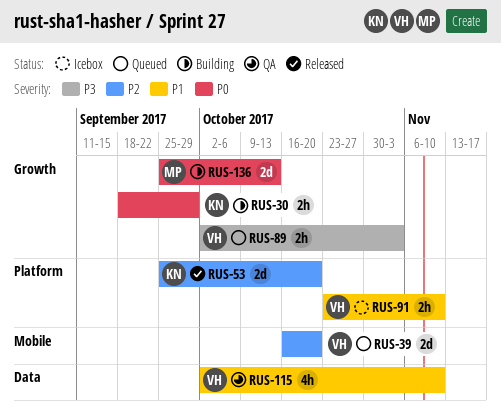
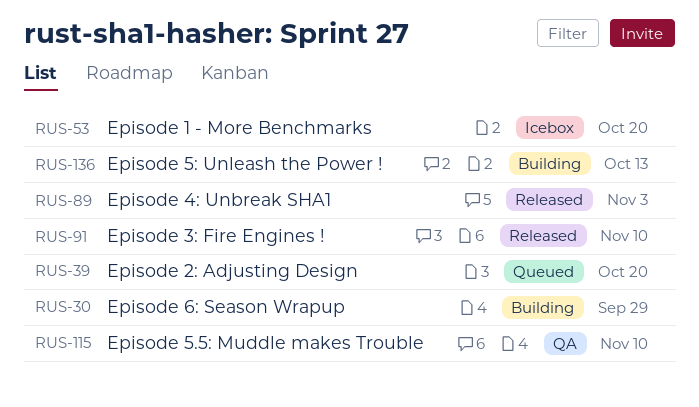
RUS-53, status: Released -> Icebox
RUS-89, status: Queued -> Released
RUS-91, status: Icebox -> Released

